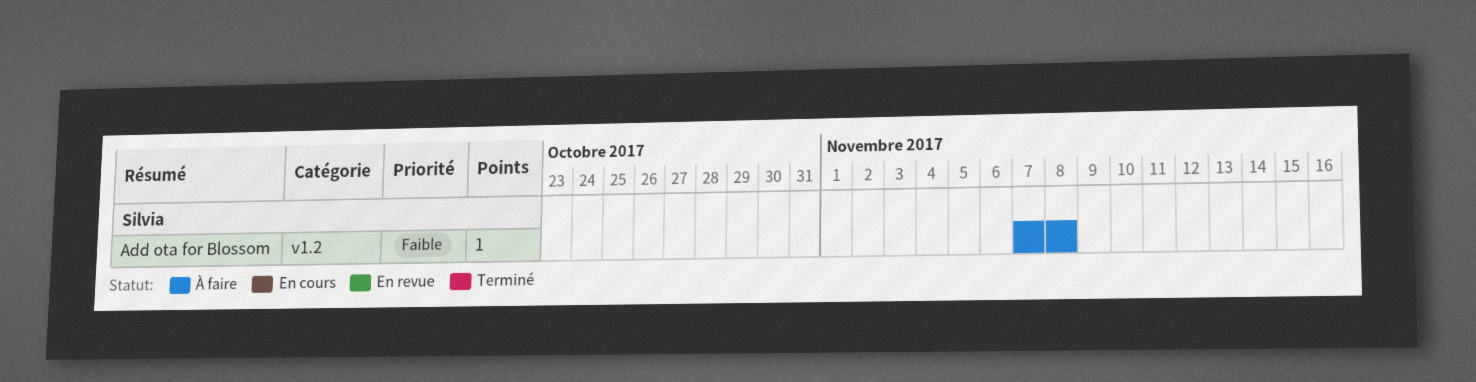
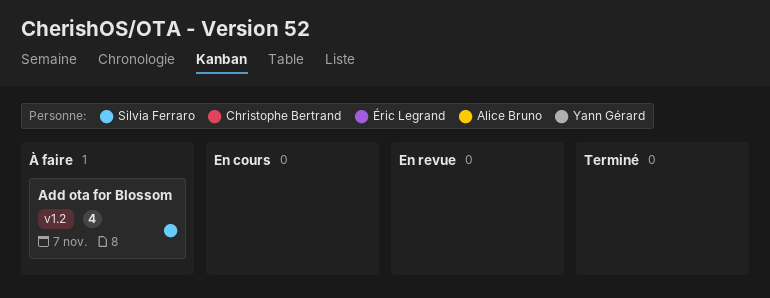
Add ota for Blossom, estimate: 1 -> 4
Add ota for Blossom, due: Nov 8 -> Nov 7

